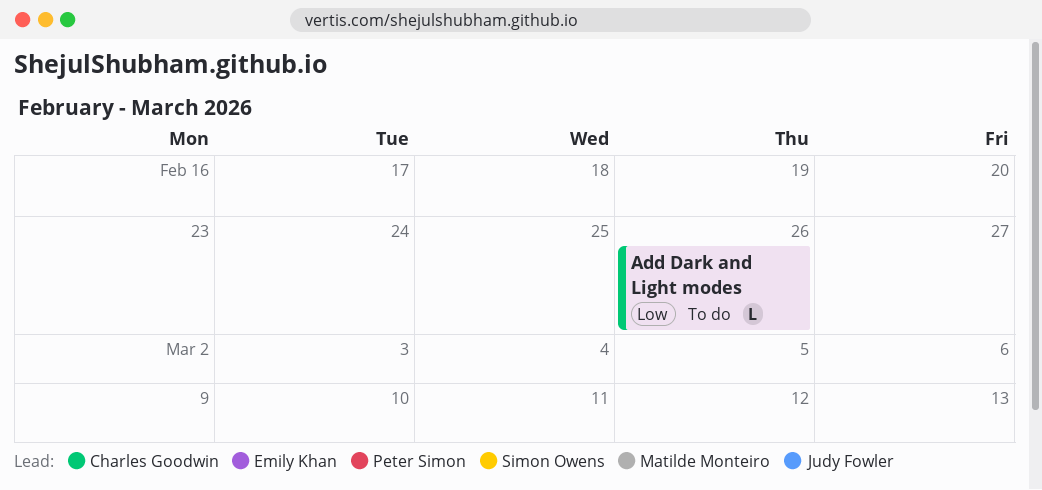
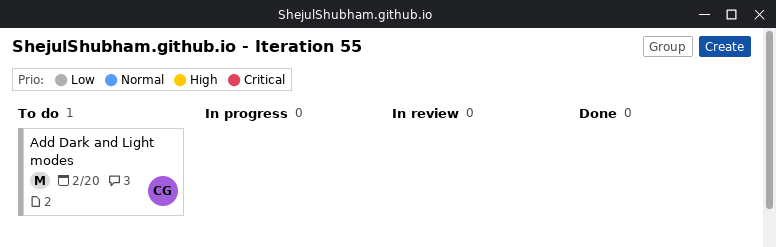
Add Dark and Light modes, estimate: L -> M
Add Dark and Light modes, due: Feb 26 -> Feb 20

